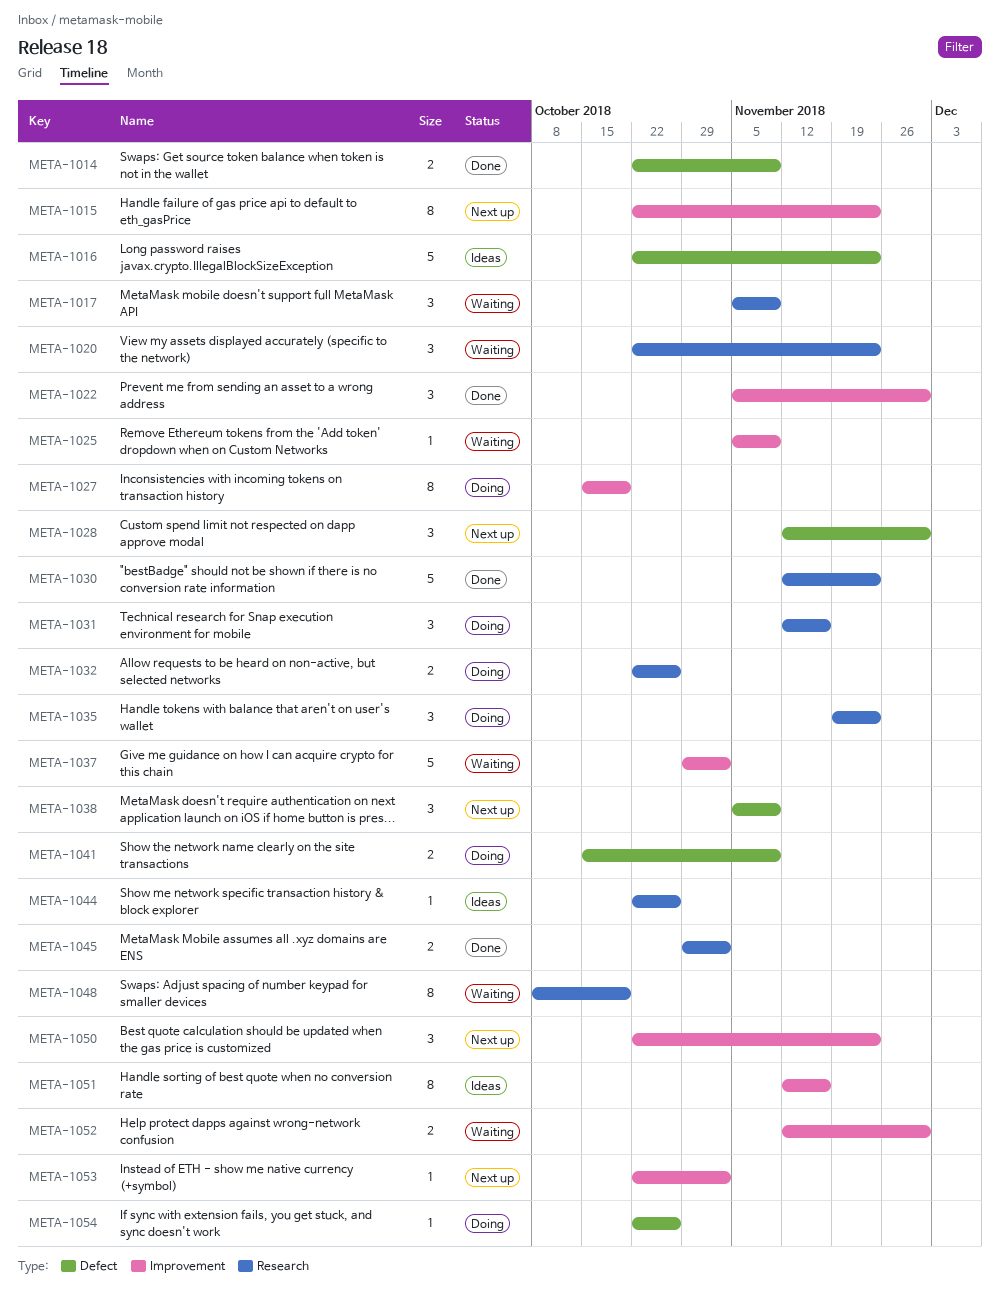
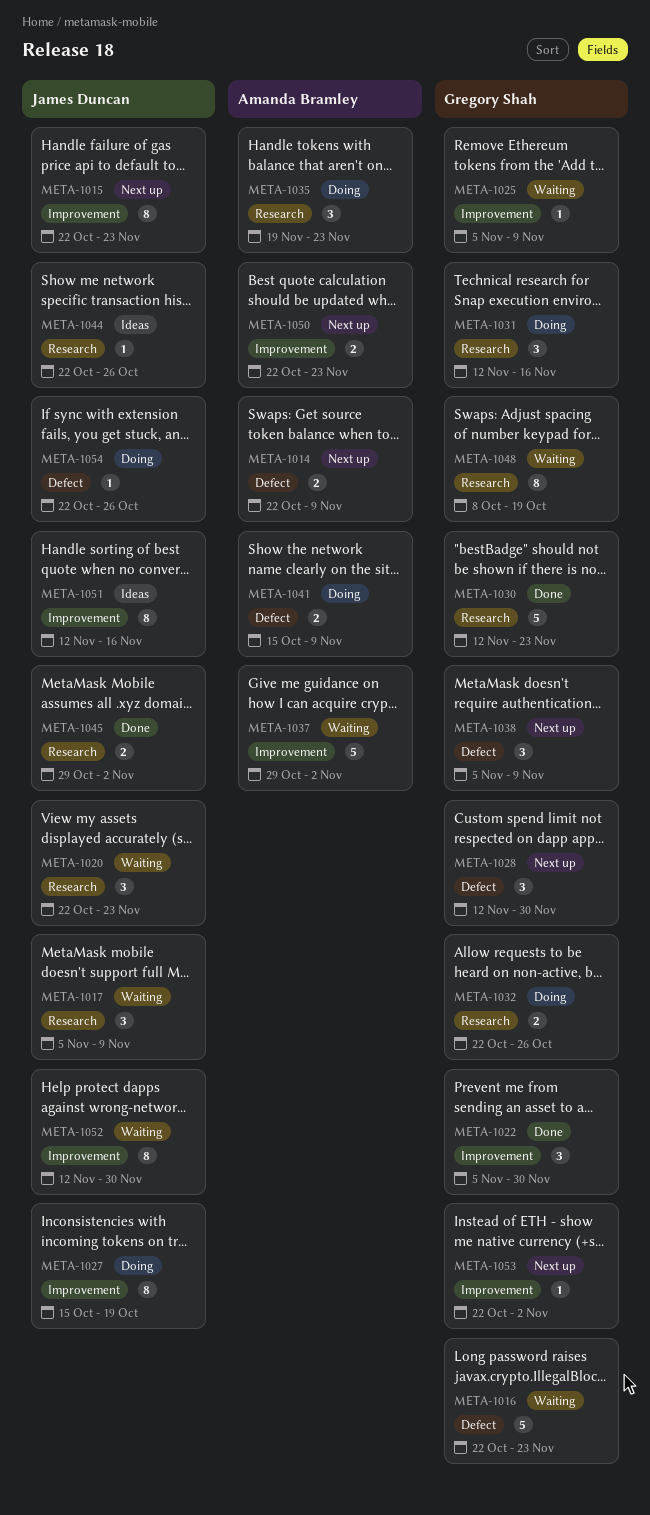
META-1014, status: Done -> Next up
META-1016, status: Ideas -> Waiting
META-1050, estimate: 3 -> 2
META-1052, estimate: 2 -> 8

